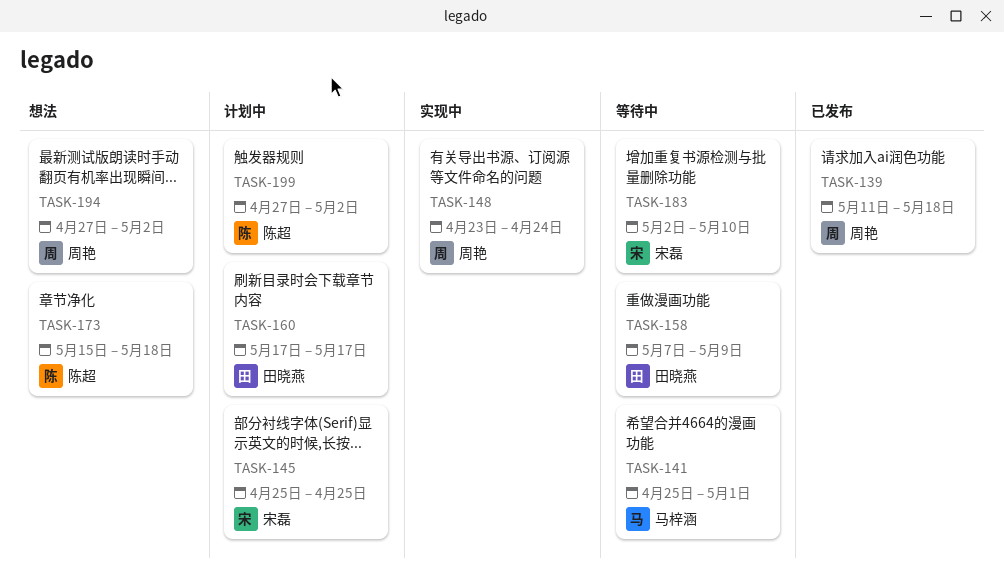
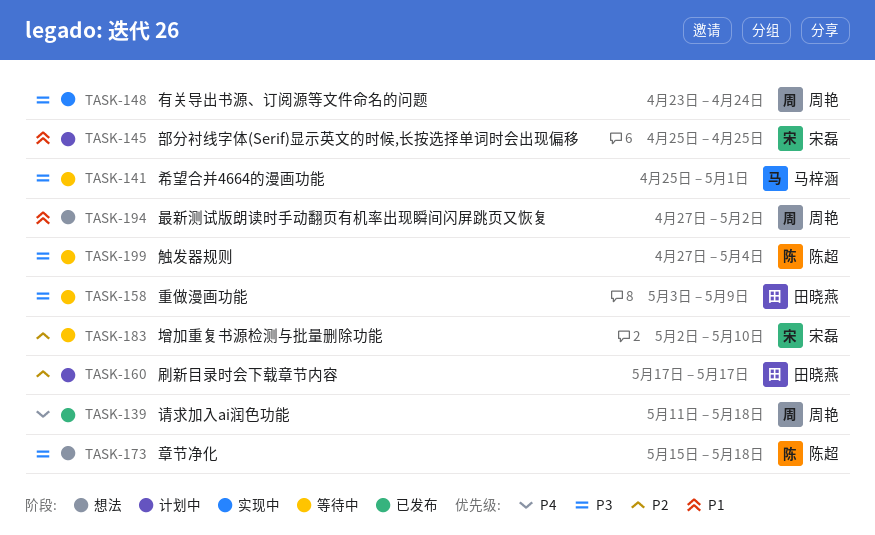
TASK-158, start: May 7 -> May 3
TASK-199, status: 计划中 -> 等待中
TASK-199, due: May 2 -> May 4

